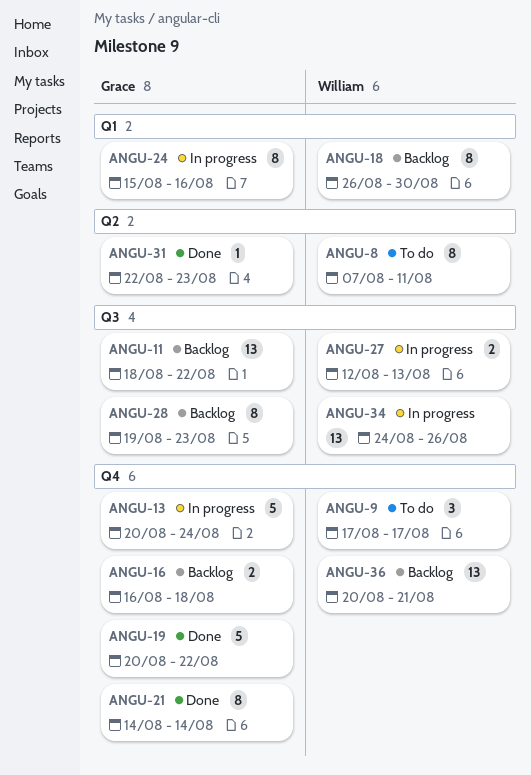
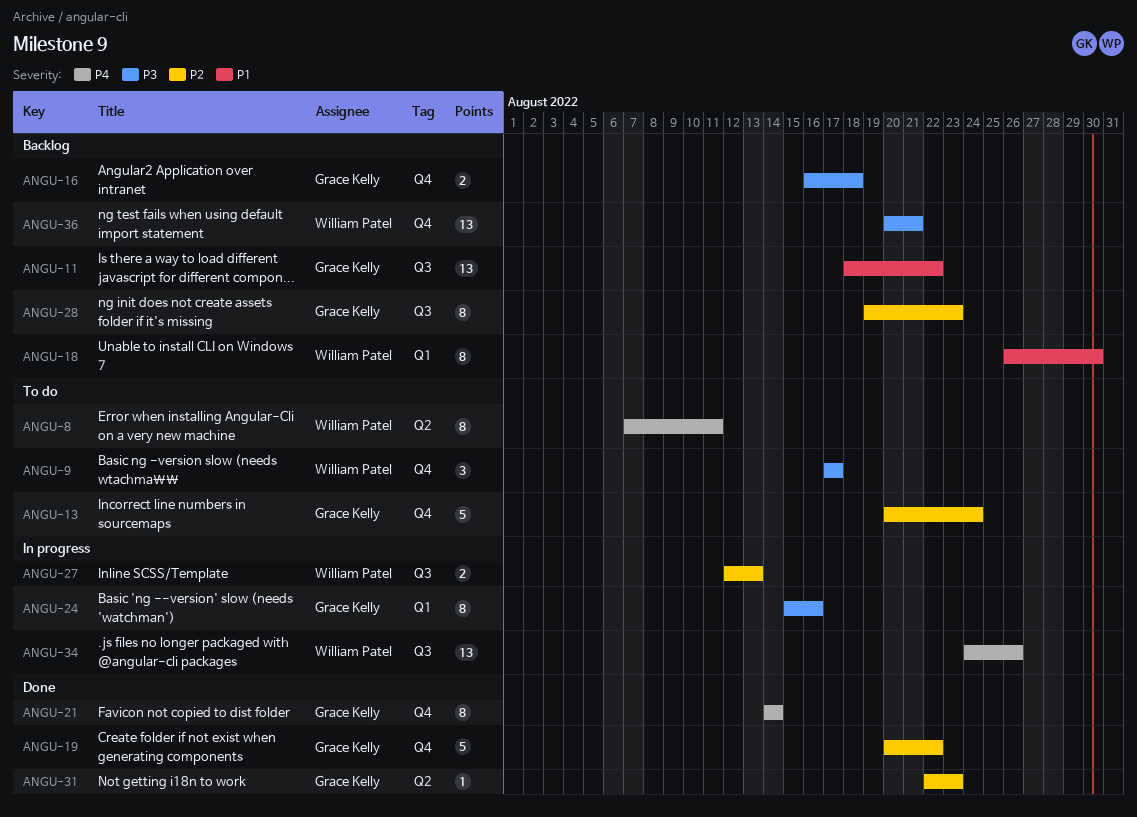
ANGU-13, status: In progress -> To do

